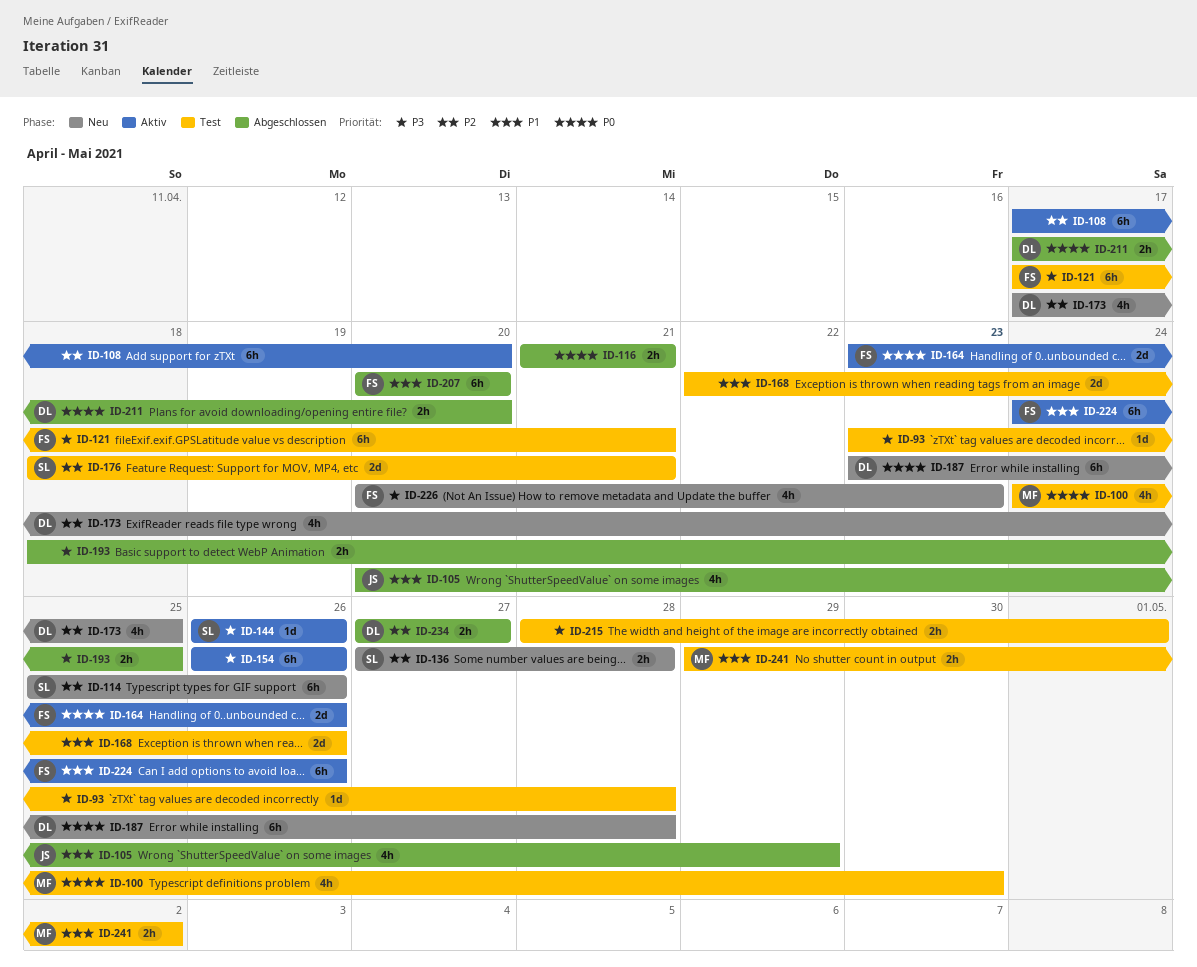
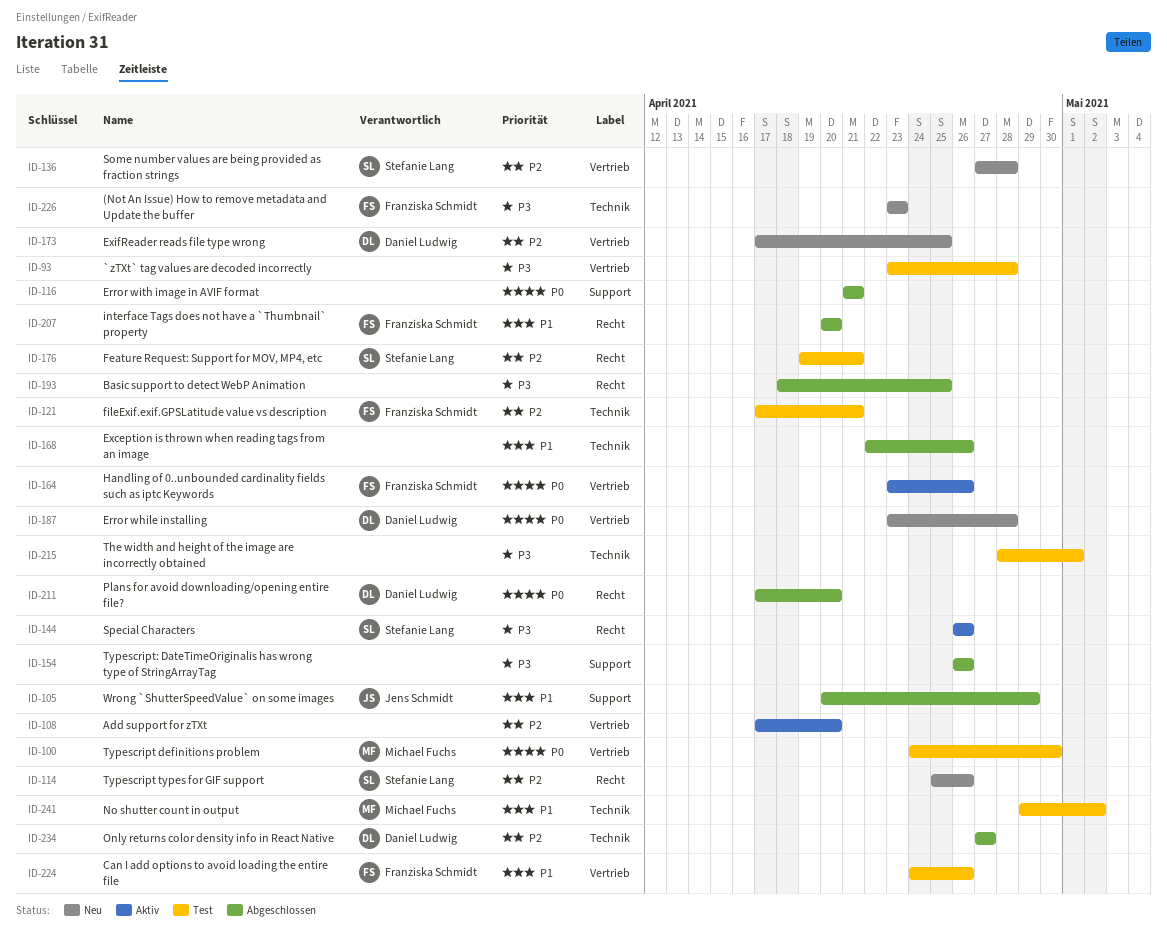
ID-121, priority: P3 -> P2
ID-154, status: Aktiv -> Abgeschlossen
ID-168, status: Test -> Abgeschlossen
ID-176, start: Apr 18 -> Apr 19
ID-224, status: Aktiv -> Test
ID-226, start: Apr 20 -> Apr 23

